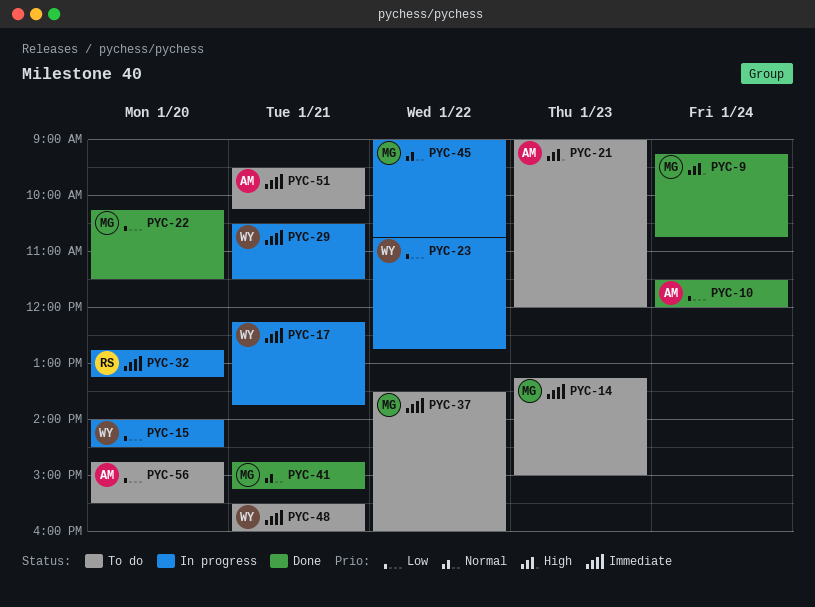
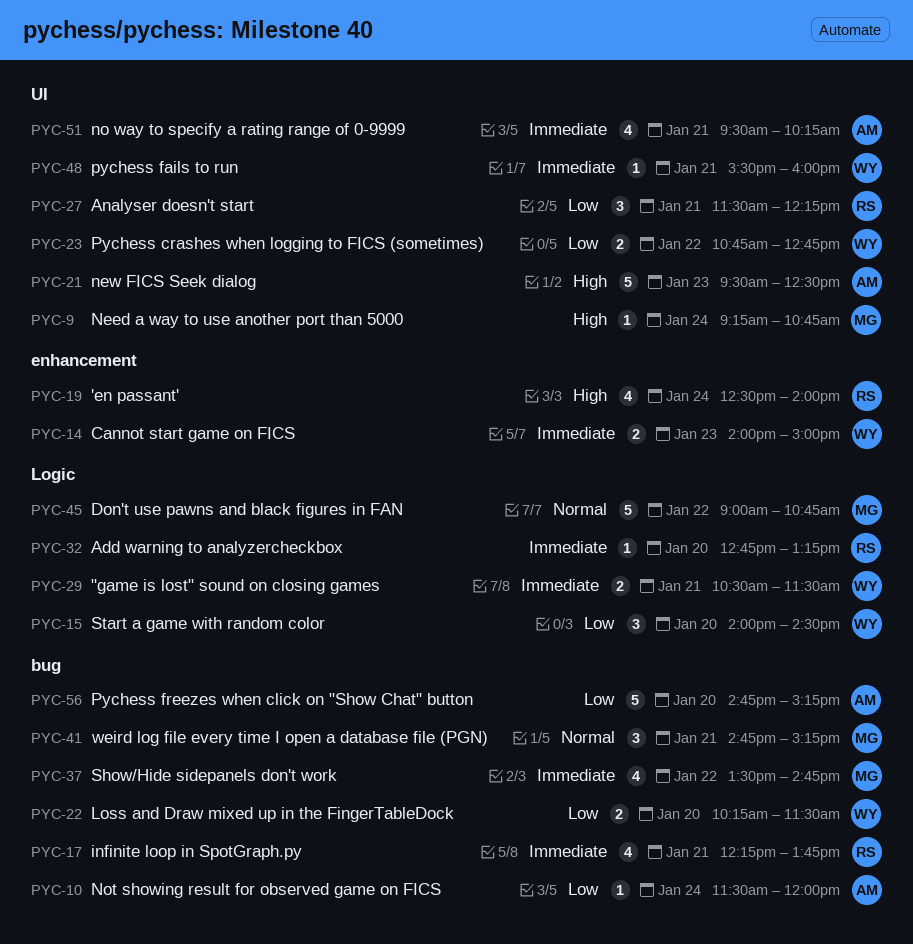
PYC-14, owner: MG -> WY
PYC-14, begins: 13:15 -> 14:00
PYC-17, owner: WY -> RS
PYC-19: none -> present
PYC-21, begins: 09:00 -> 09:30
PYC-21, ends: 12:00 -> 12:30
PYC-22, owner: MG -> WY
PYC-27: none -> present
PYC-37, ends: 16:00 -> 14:45
PYC-56, ends: 15:30 -> 15:15

